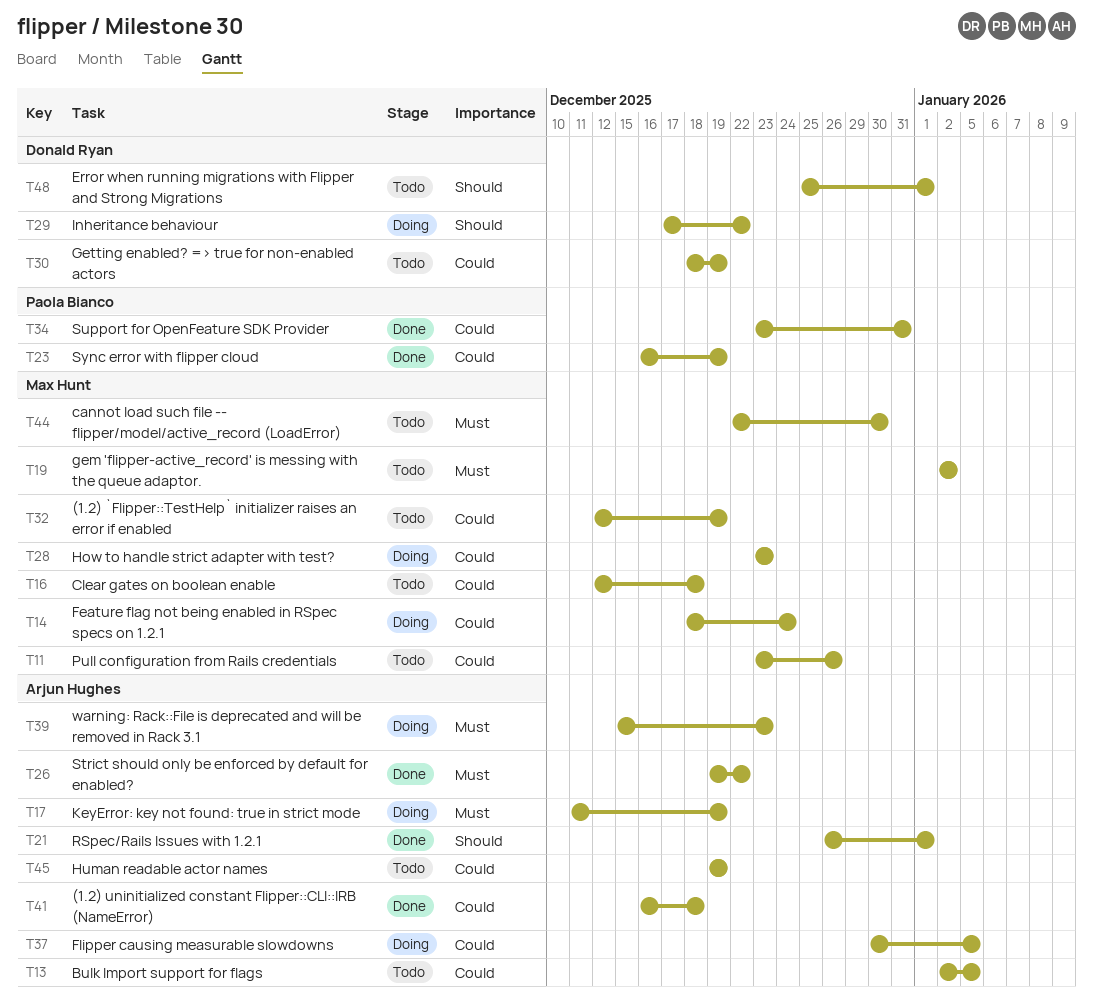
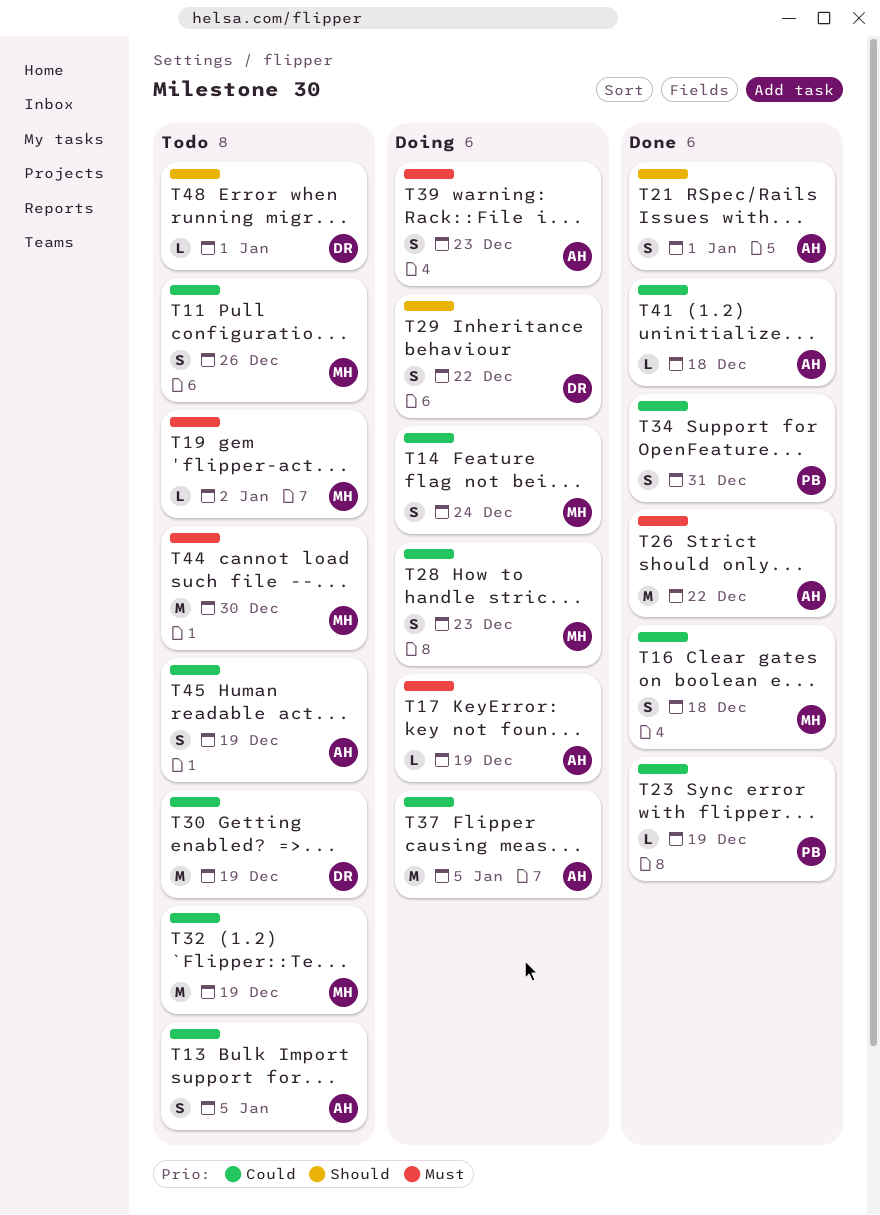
T16, status: Todo -> Done

